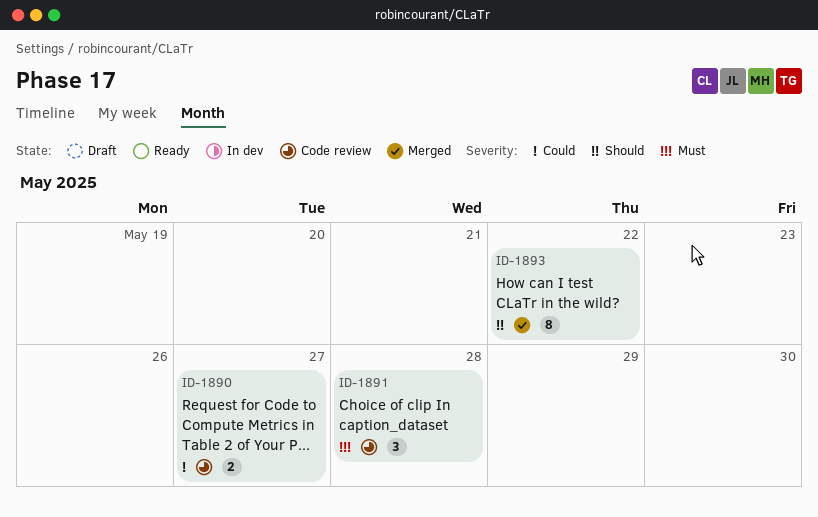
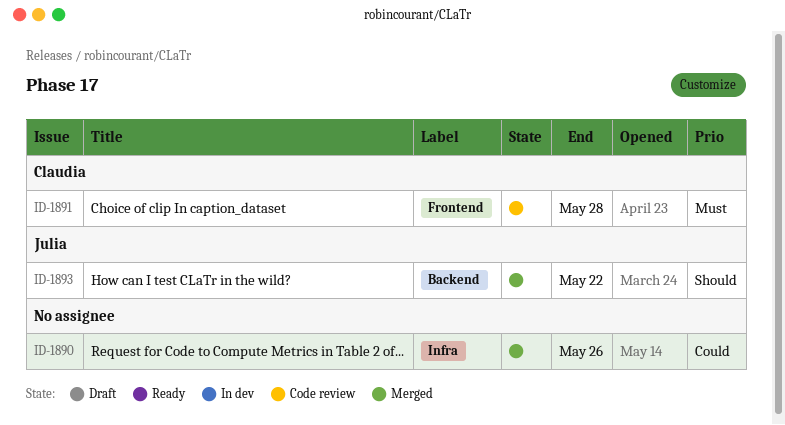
ID-1890, status: Code review -> Merged
ID-1890, due: May 27 -> May 26

